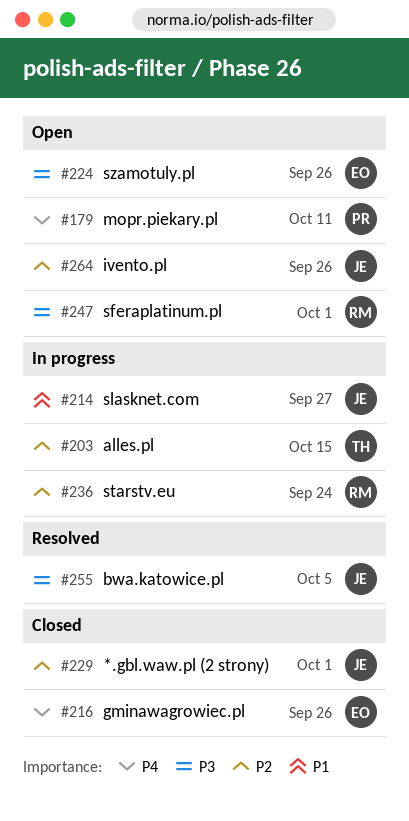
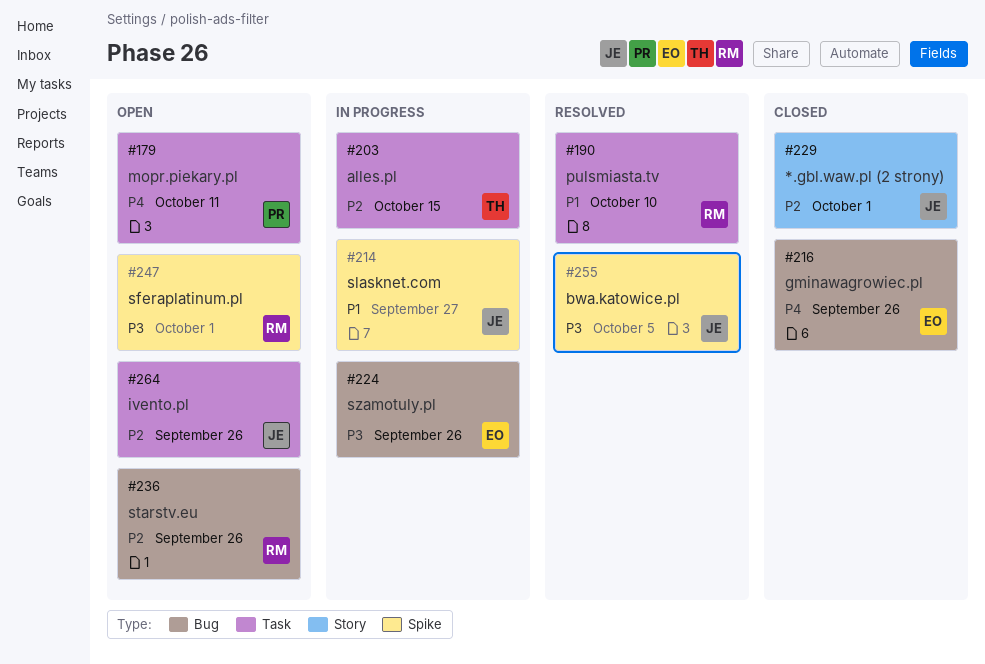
#190: none -> present
#224, status: Open -> In progress
#236, status: In progress -> Open
#236, due: Sep 24 -> Sep 26

